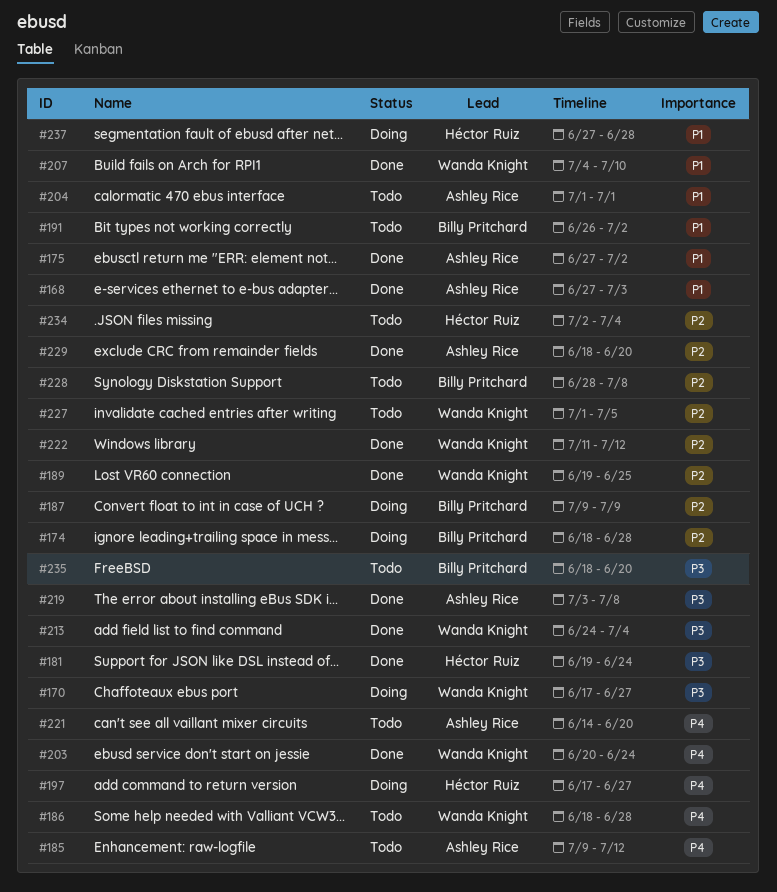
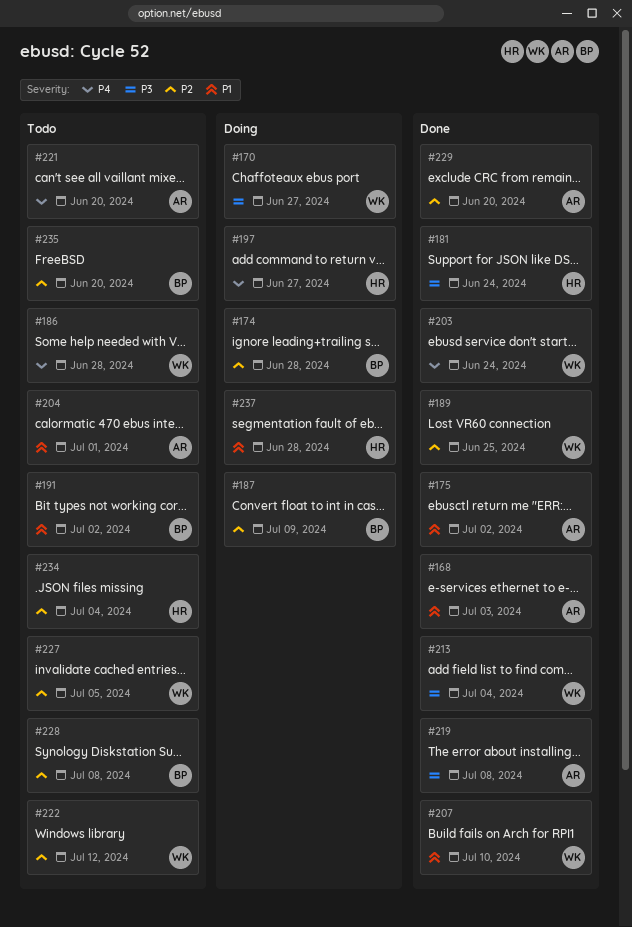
#185: present -> none
#222, status: Done -> Todo
#235, priority: P3 -> P2

